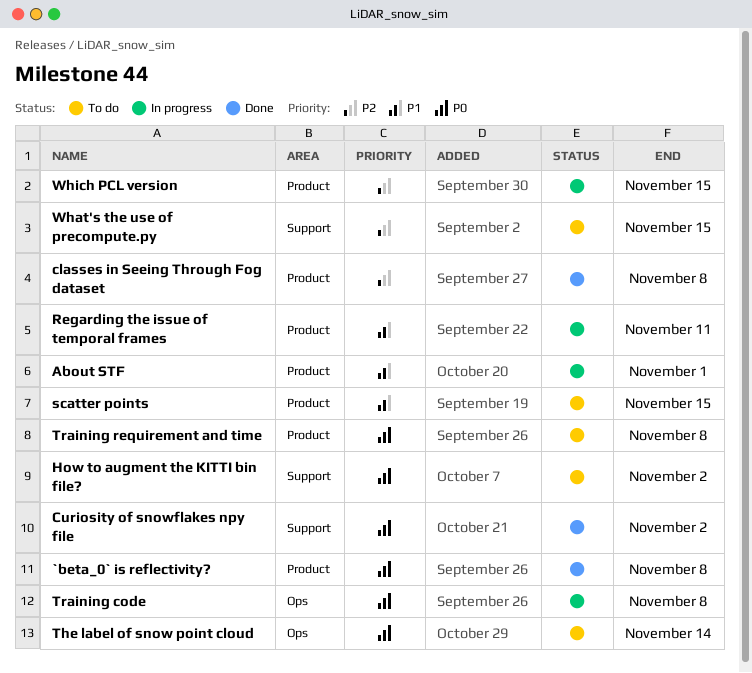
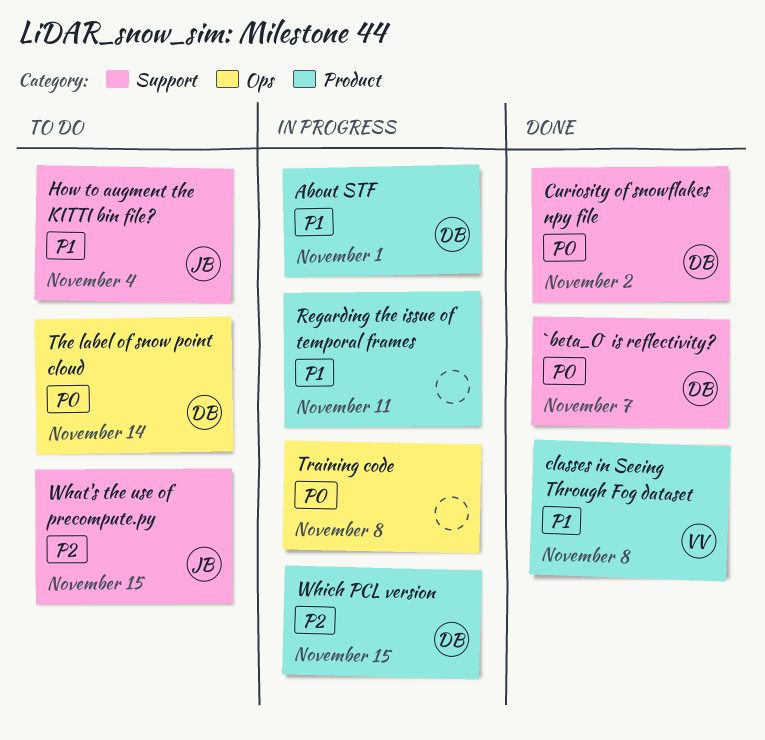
`beta_0` is reflectivity?, label: Product -> Support
`beta_0` is reflectivity?, due: Nov 8 -> Nov 7
classes in Seeing Through Fog dataset, priority: P2 -> P1
How to augment the KITTI bin file?, priority: P0 -> P1
How to augment the KITTI bin file?, due: Nov 2 -> Nov 4
scatter points: present -> none
Training requirement and time: present -> none

